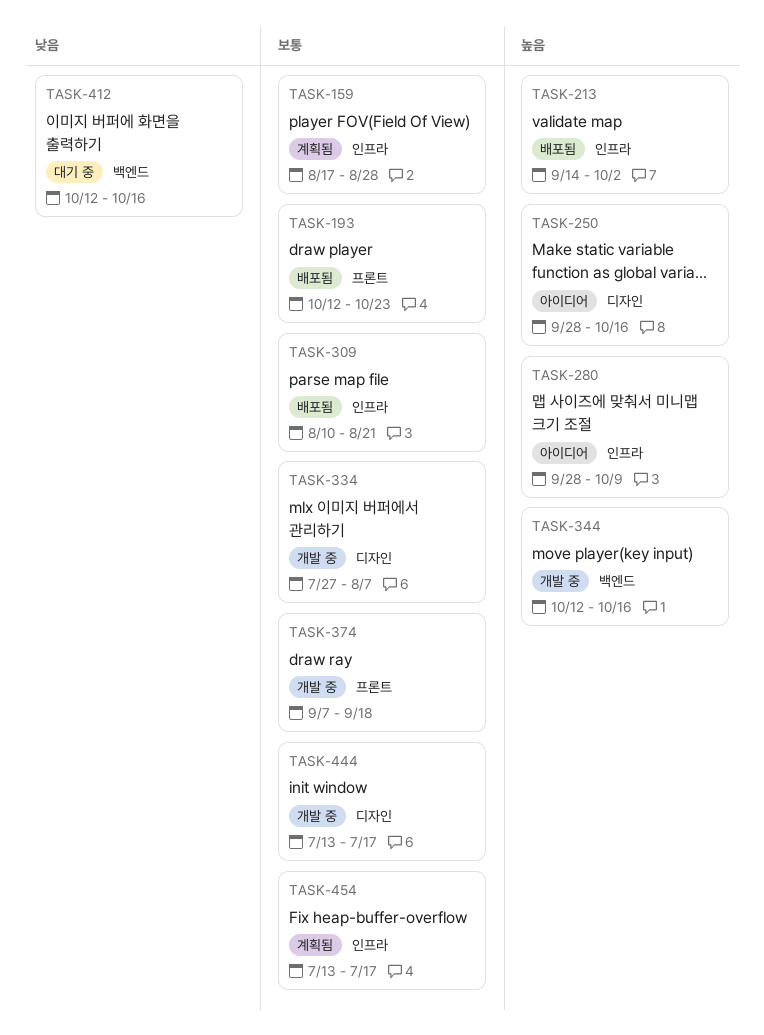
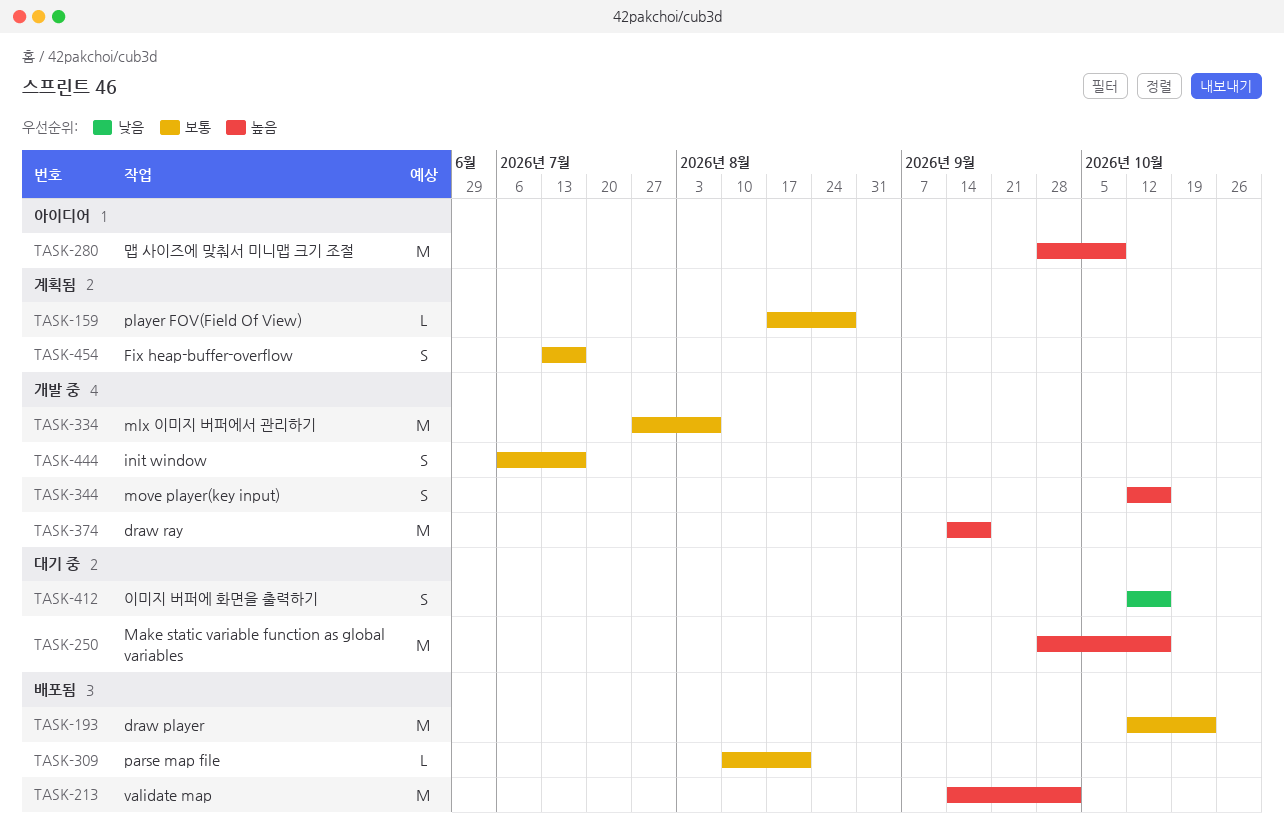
TASK-250, status: 아이디어 -> 대기 중
TASK-374, priority: 보통 -> 높음
TASK-374, start: Sep 7 -> Sep 14
TASK-444, start: Jul 13 -> Jul 6

